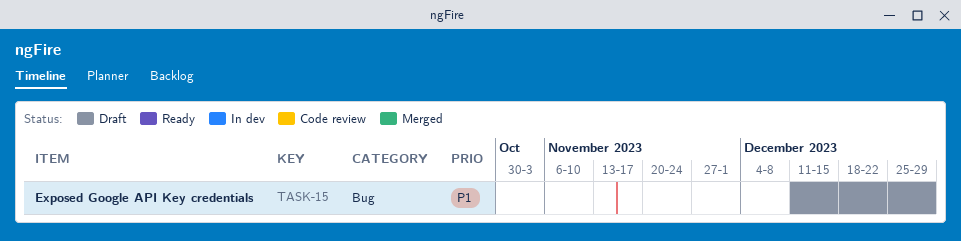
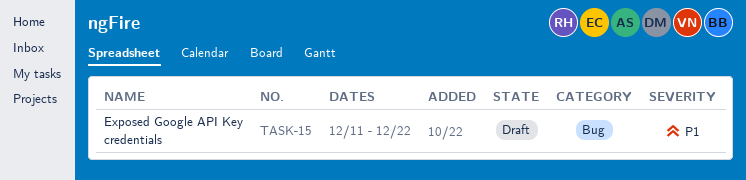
TASK-15, due: Dec 29 -> Dec 22

